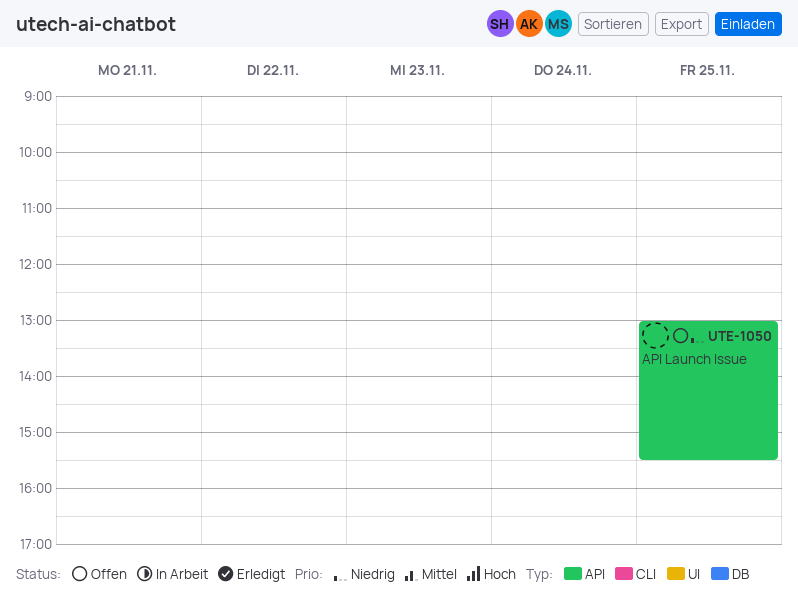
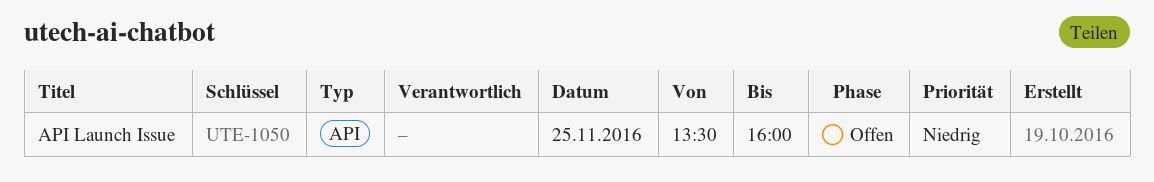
UTE-1050, begins: 13:00 -> 13:30
UTE-1050, ends: 15:30 -> 16:00

